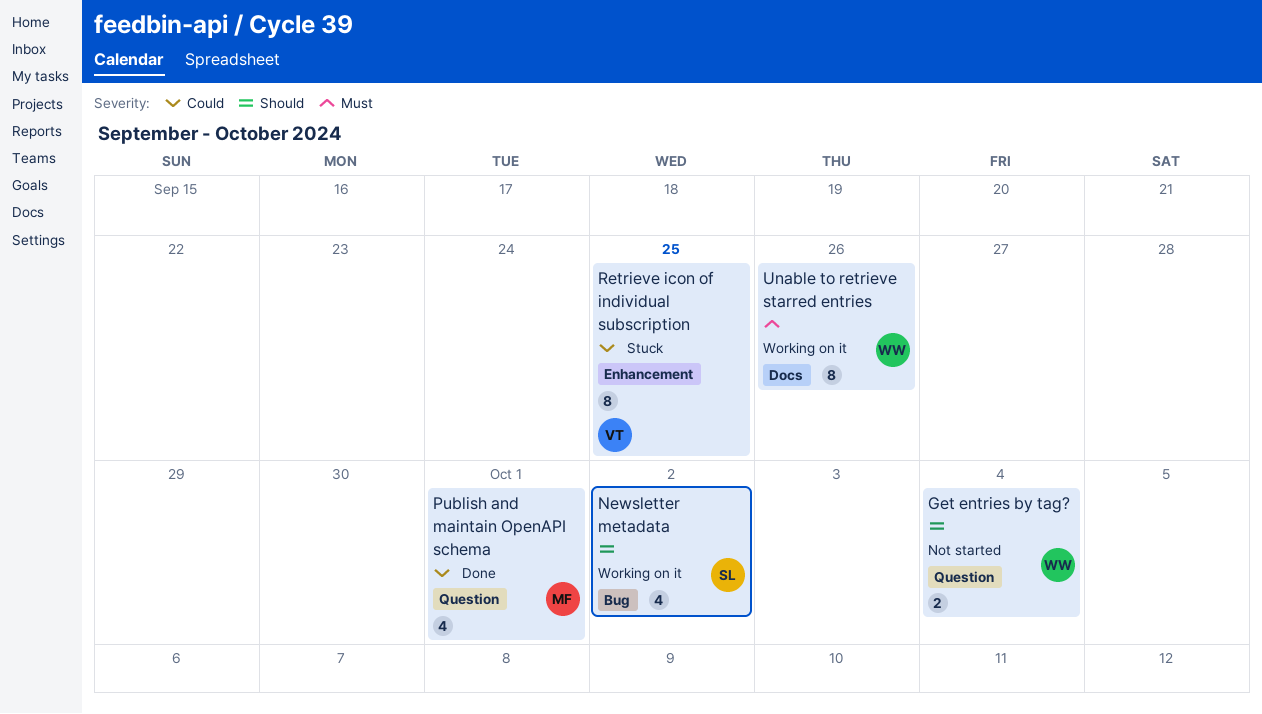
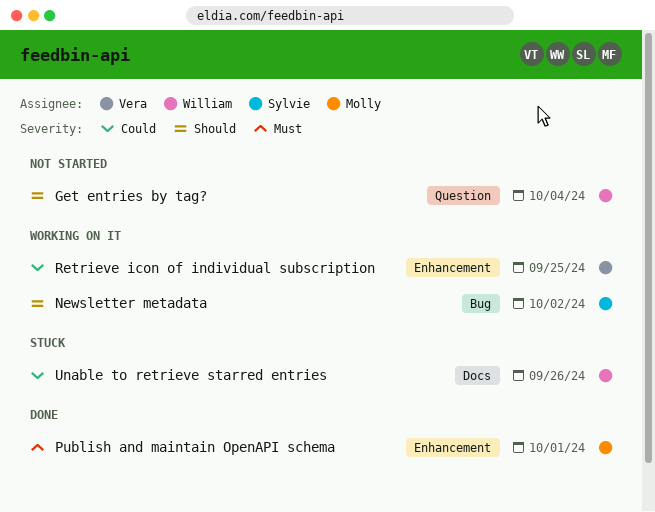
Publish and maintain OpenAPI schema, priority: Could -> Must
Publish and maintain OpenAPI schema, label: Question -> Enhancement
Retrieve icon of individual subscription, status: Stuck -> Working on it
Unable to retrieve starred entries, status: Working on it -> Stuck
Unable to retrieve starred entries, priority: Must -> Could

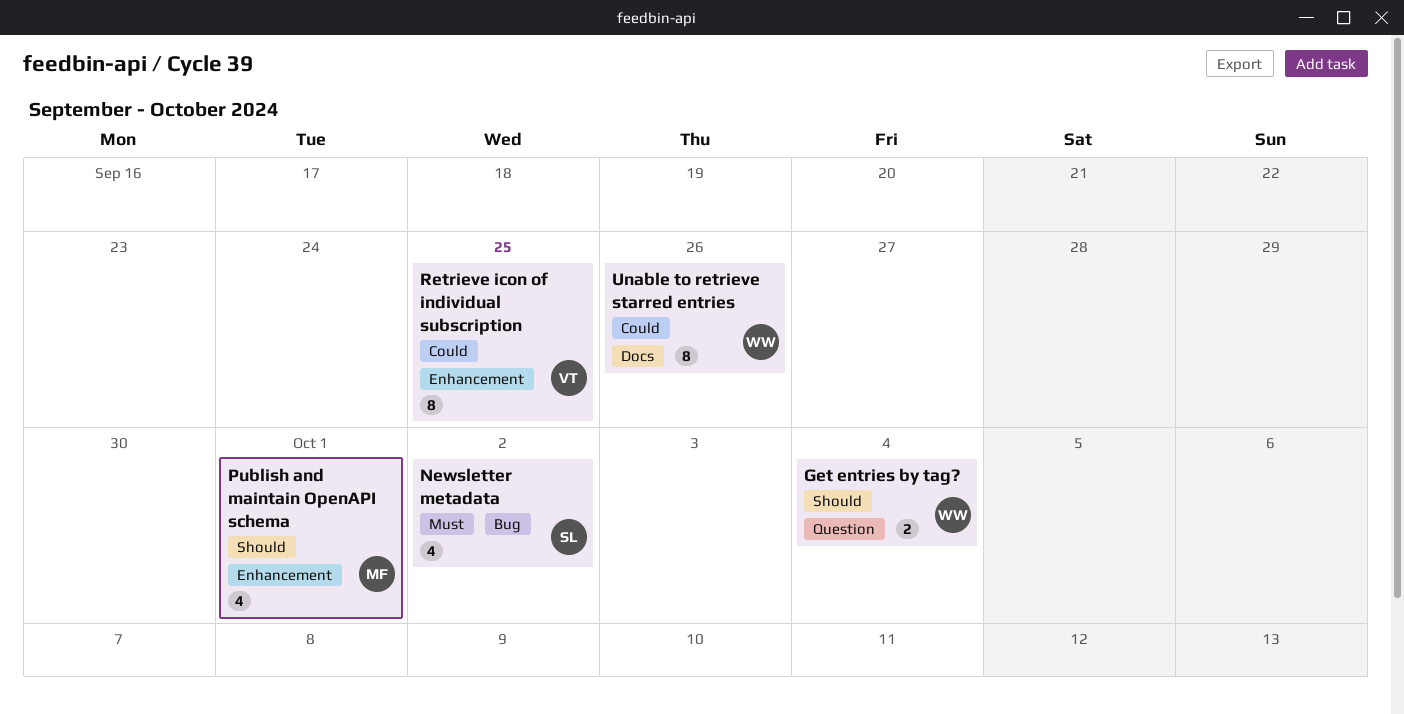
Newsletter metadata, priority: Should -> Must
Publish and maintain OpenAPI schema, priority: Must -> Should

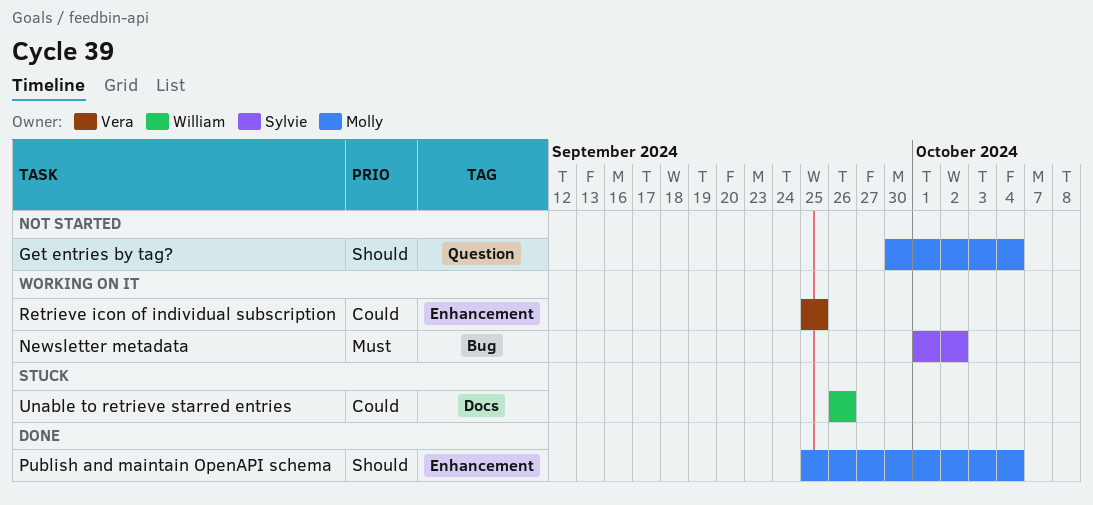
Get entries by tag?, owner: William -> Molly
Publish and maintain OpenAPI schema, due: Oct 1 -> Oct 4

